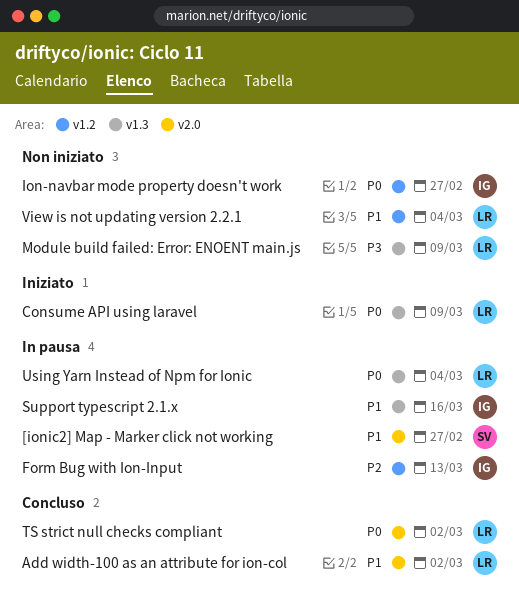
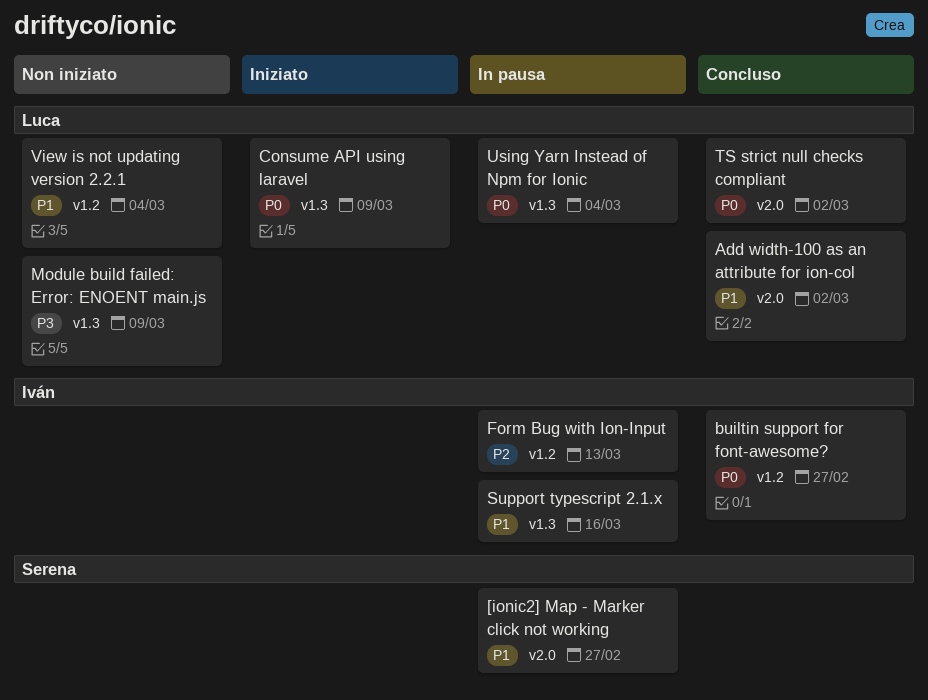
builtin support for font-awesome?: none -> present
Ion-navbar mode property doesn't work: present -> none

